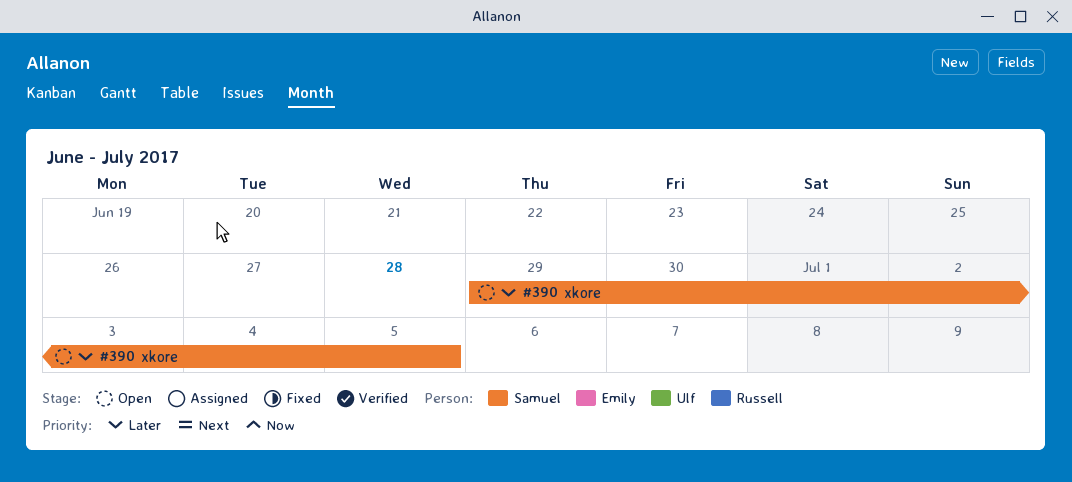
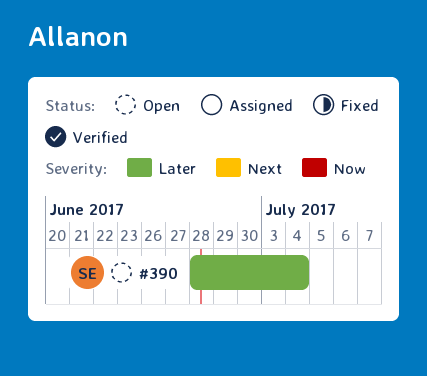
#390, start: Jun 29 -> Jun 28
#390, due: Jul 5 -> Jul 4

